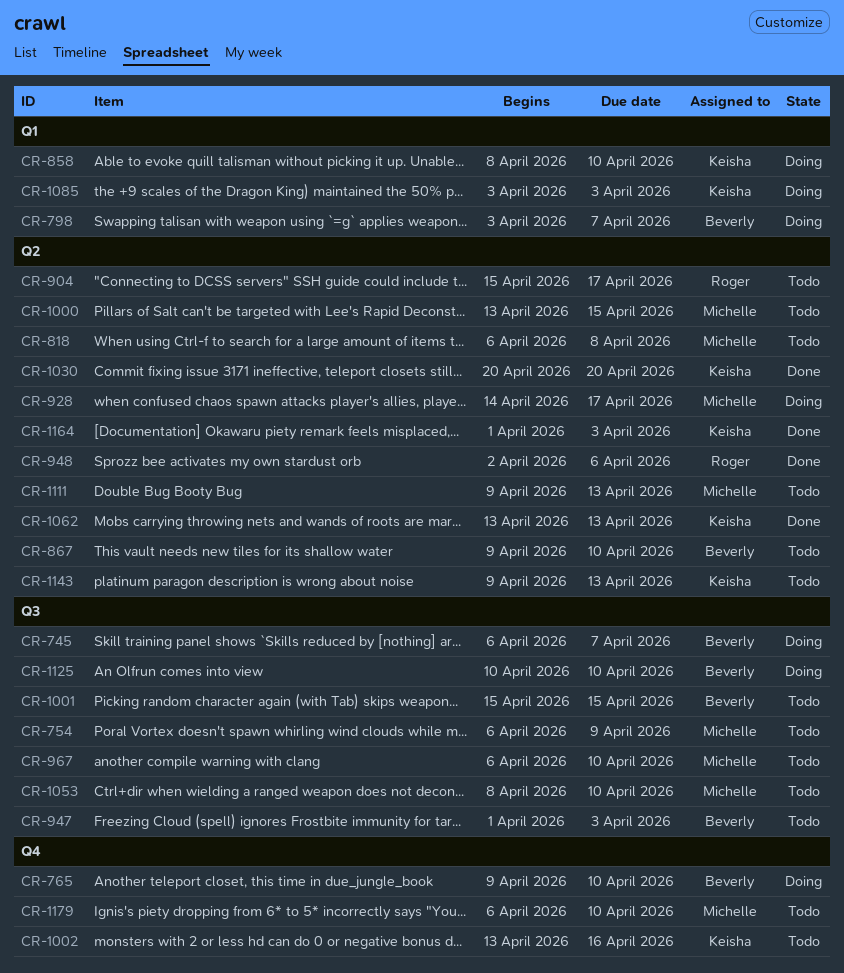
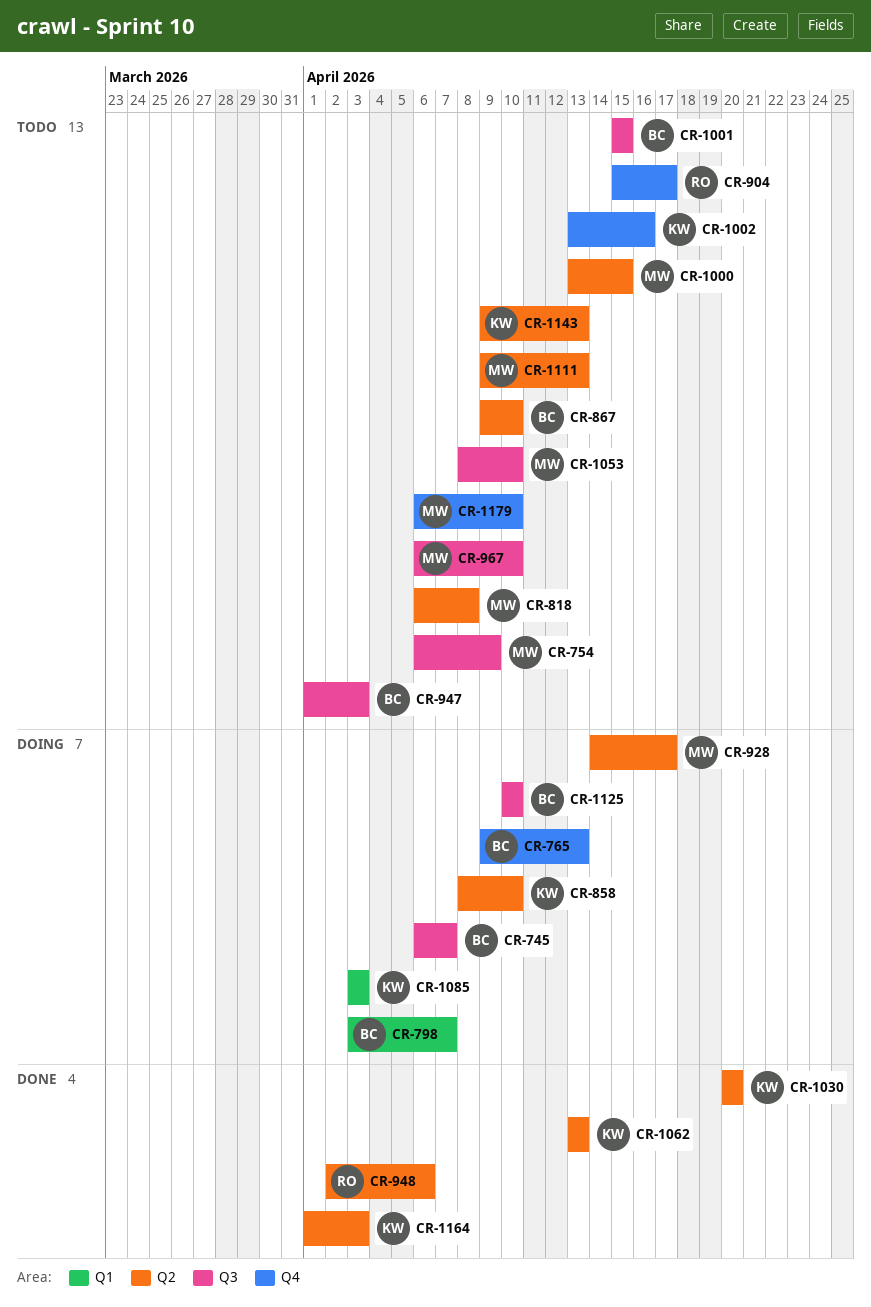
CR-765, due: Apr 10 -> Apr 13
CR-858, label: Q1 -> Q2
CR-904, label: Q2 -> Q4

